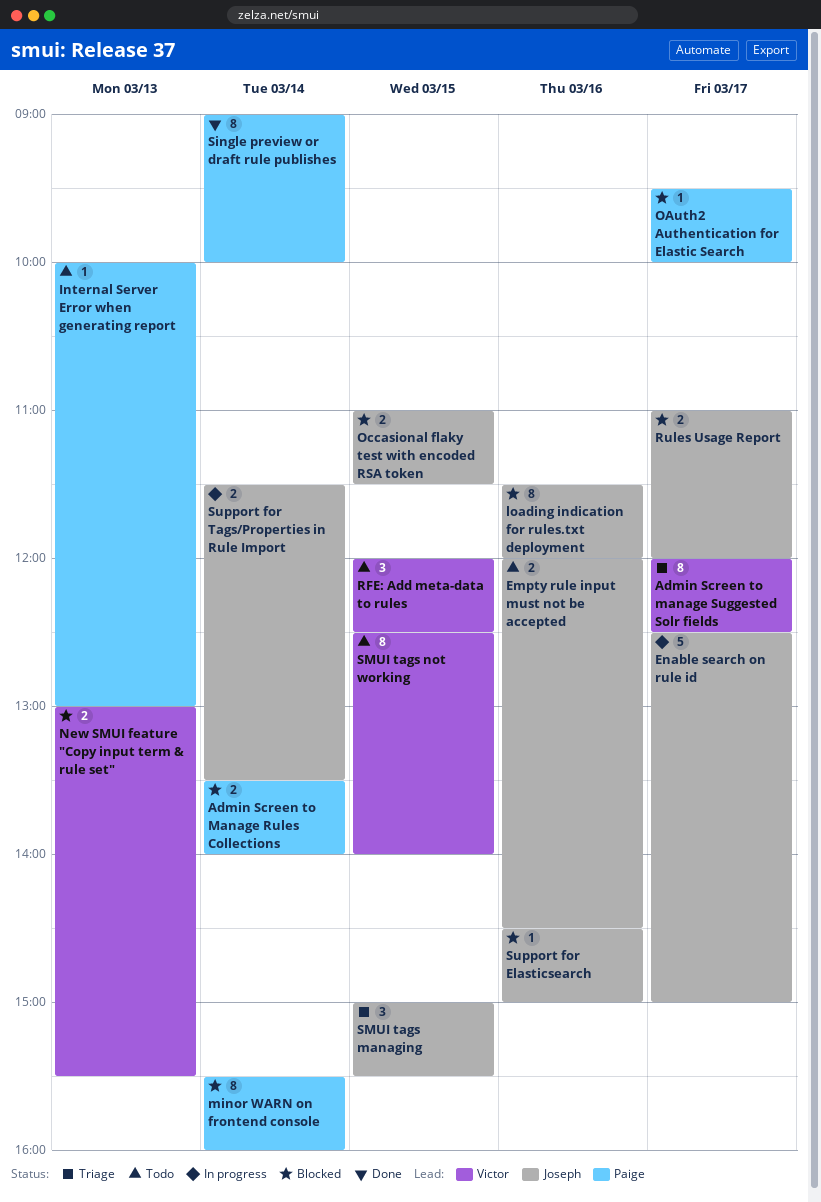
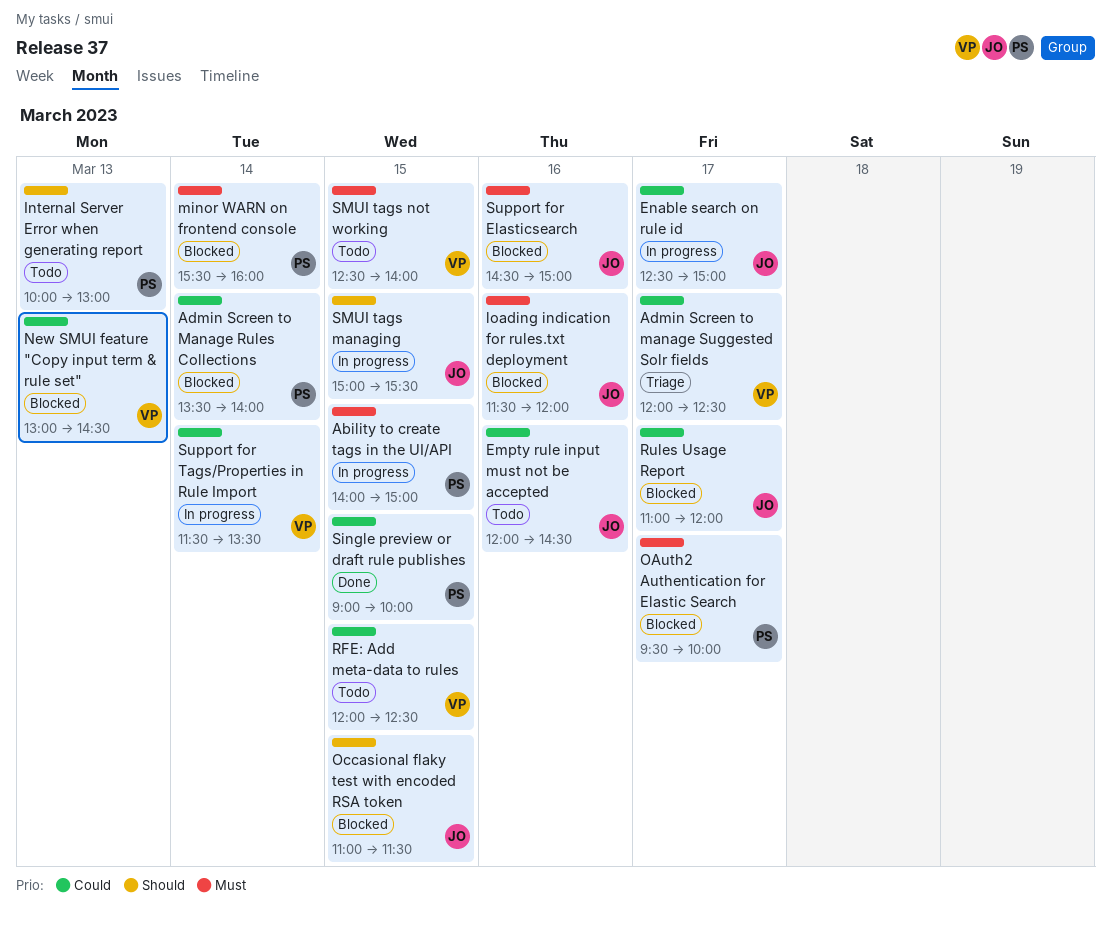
Ability to create tags in the UI/API: none -> present
New SMUI feature "Copy input term & rule set", ends: 15:30 -> 14:30
Single preview or draft rule publishes, day: Mar 14 -> Mar 15
SMUI tags managing, status: Triage -> In progress
Support for Tags/Properties in Rule Import, owner: Joseph -> Victor

